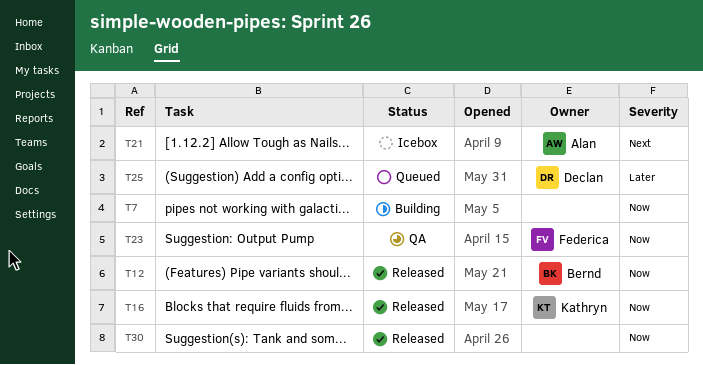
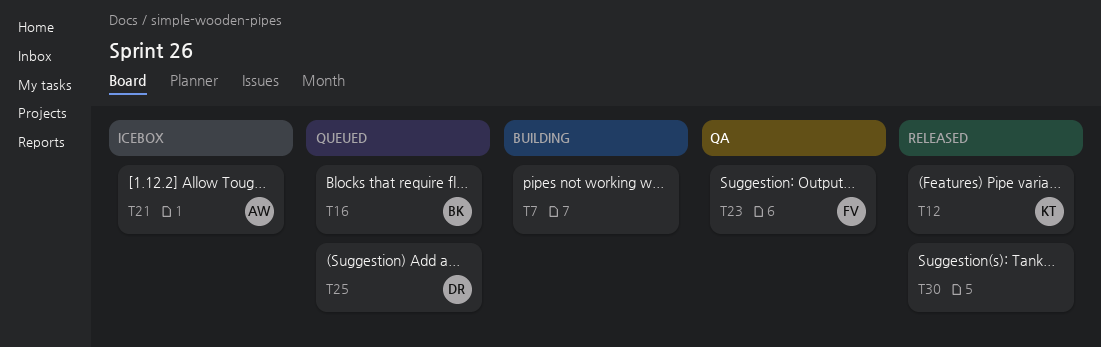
T12, owner: Bernd -> Kathryn
T16, status: Released -> Queued
T16, owner: Kathryn -> Bernd

